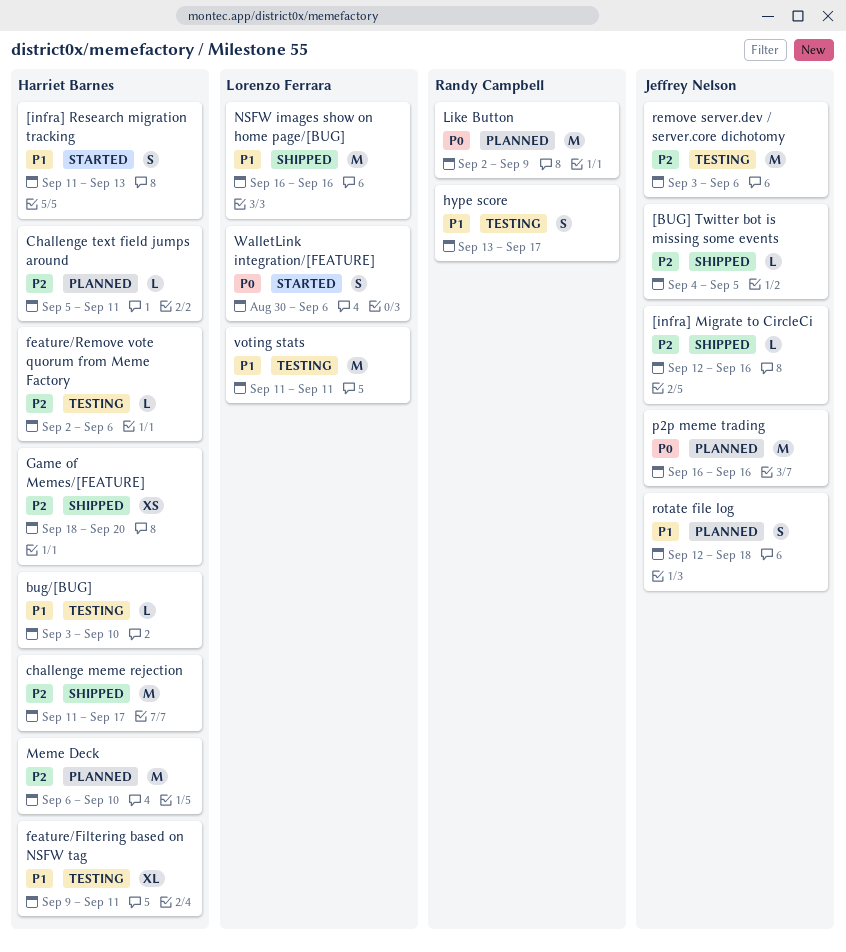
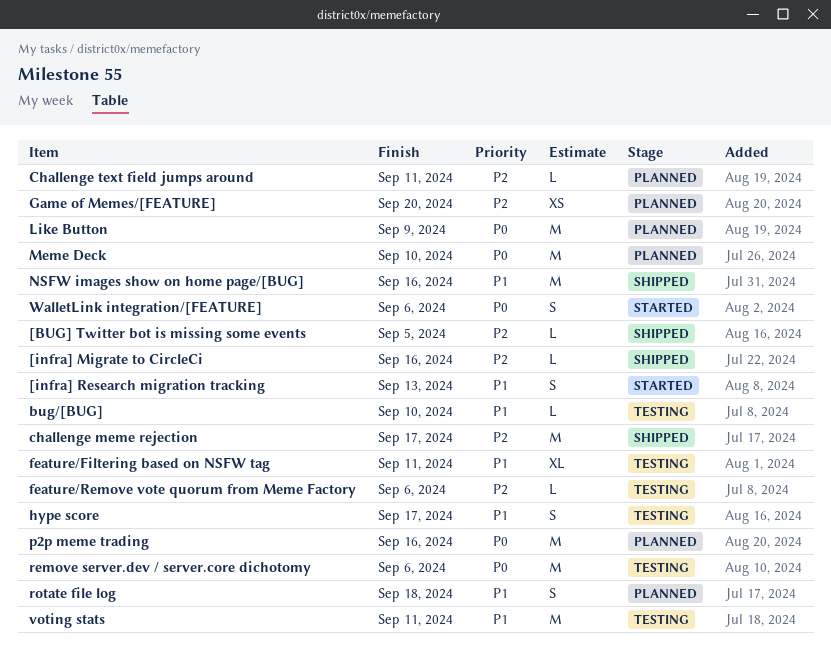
Game of Memes/[FEATURE], status: Shipped -> Planned
Meme Deck, priority: P2 -> P0
remove server.dev / server.core dichotomy, priority: P2 -> P0

